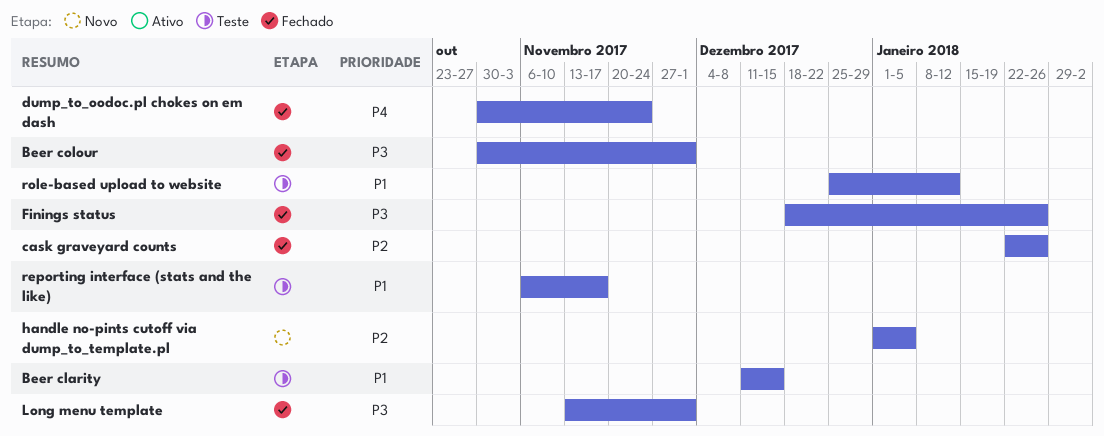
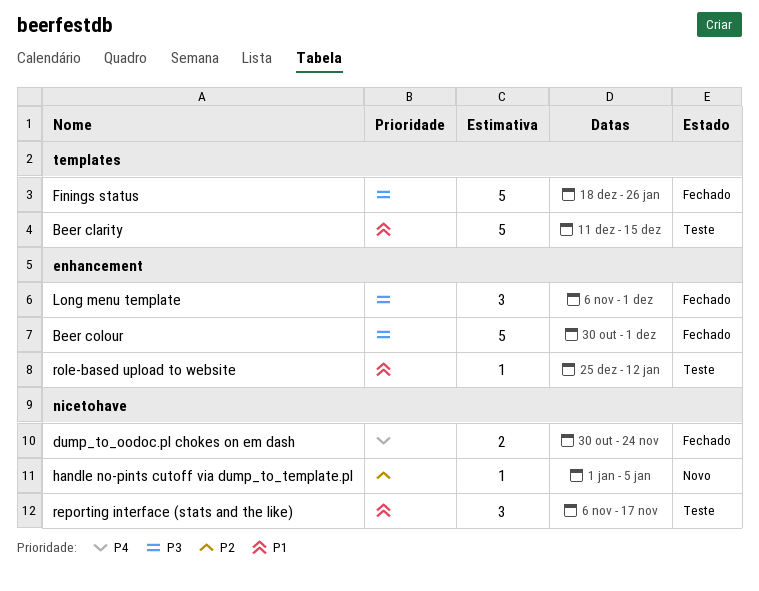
cask graveyard counts: present -> none
Long menu template, start: Nov 13 -> Nov 6

